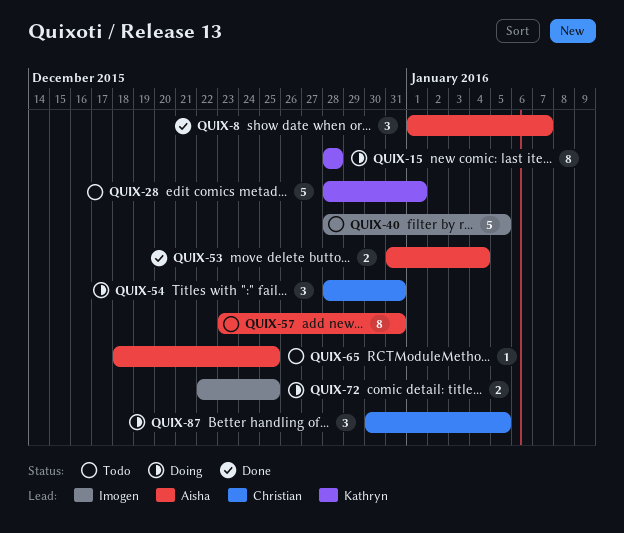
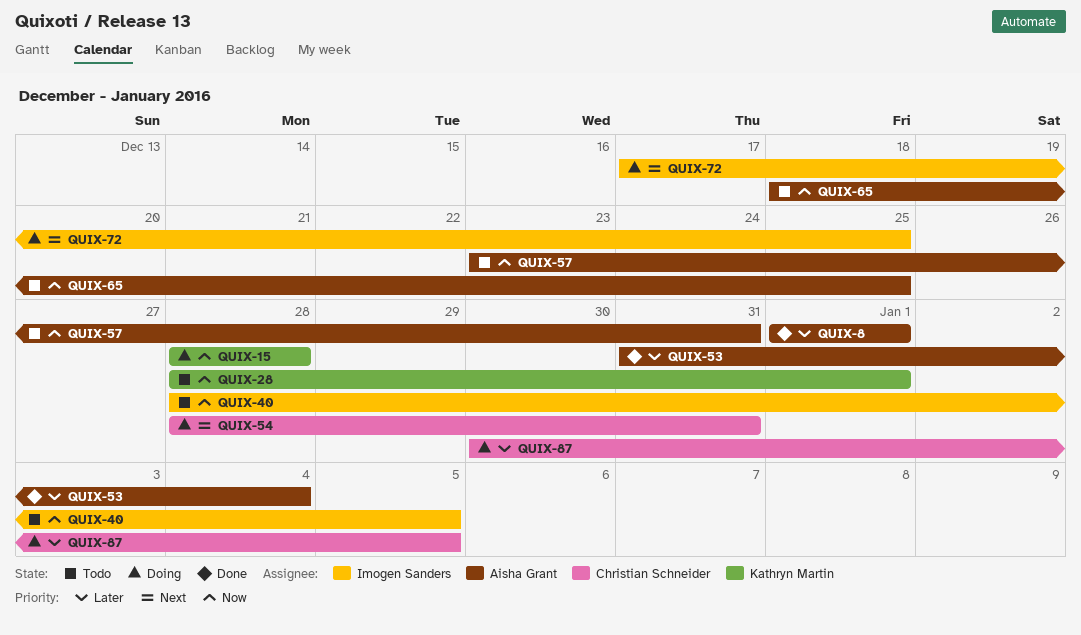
QUIX-8, due: Jan 7 -> Jan 1
QUIX-72, start: Dec 22 -> Dec 17

